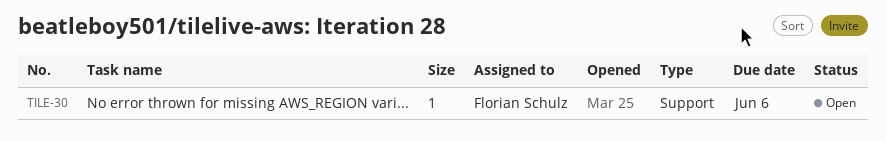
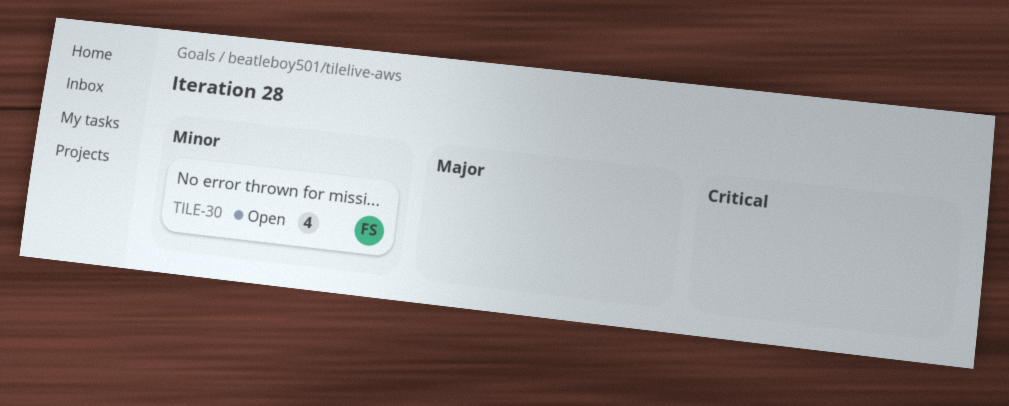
TILE-30, estimate: 1 -> 4

